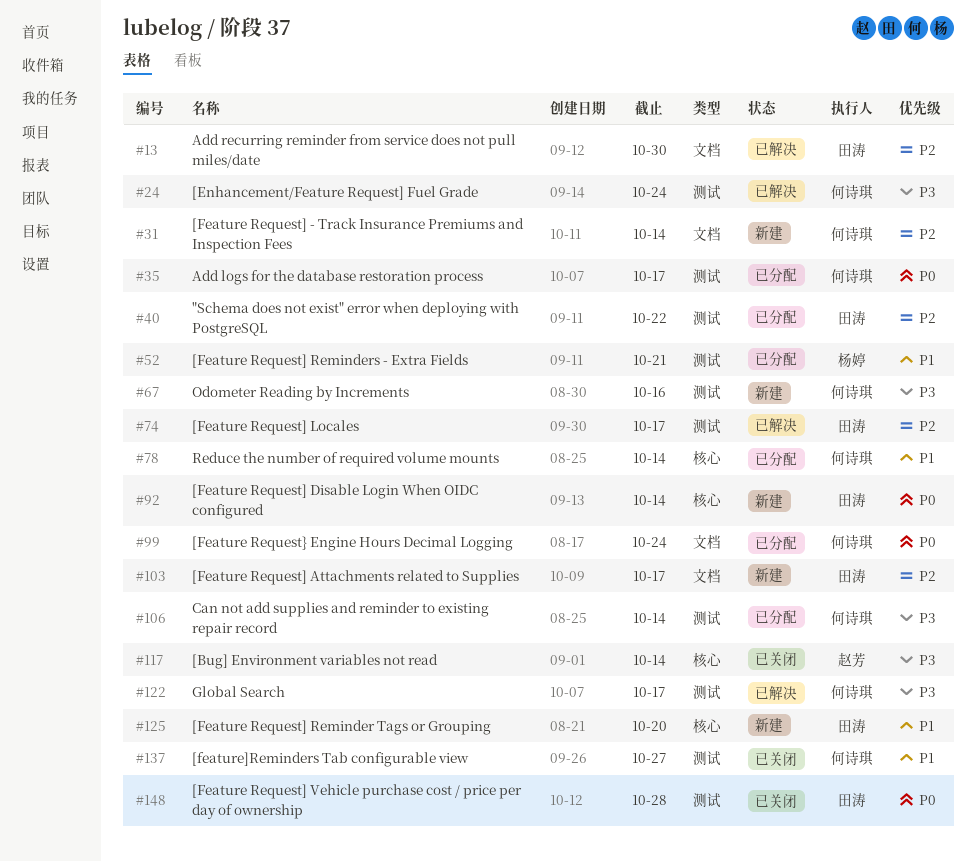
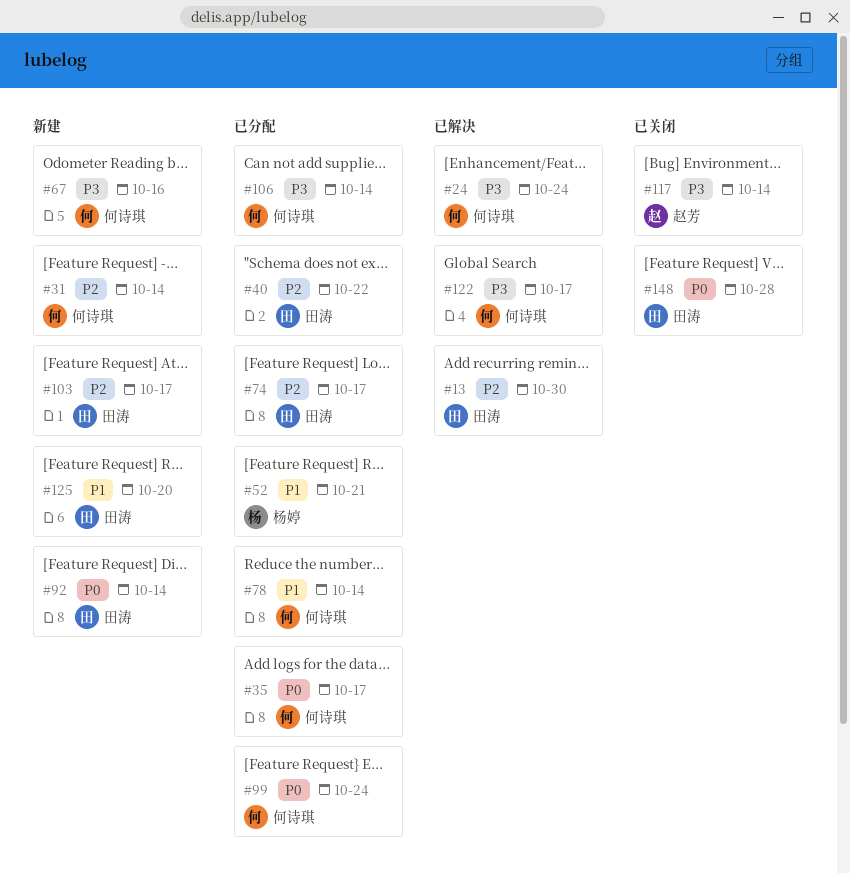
#74, status: 已解决 -> 已分配
#137: present -> none

